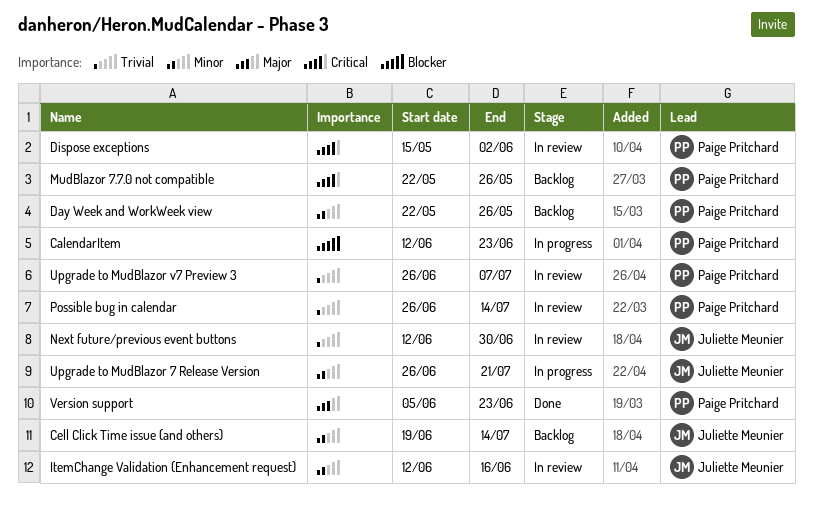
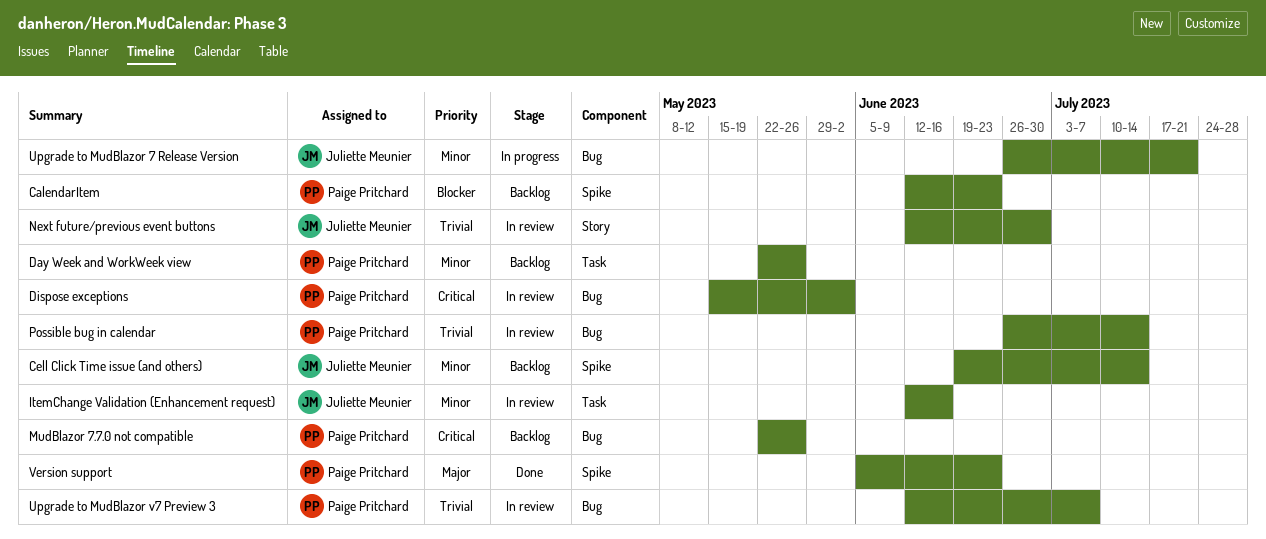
CalendarItem, status: In progress -> Backlog
Upgrade to MudBlazor v7 Preview 3, start: Jun 26 -> Jun 12

